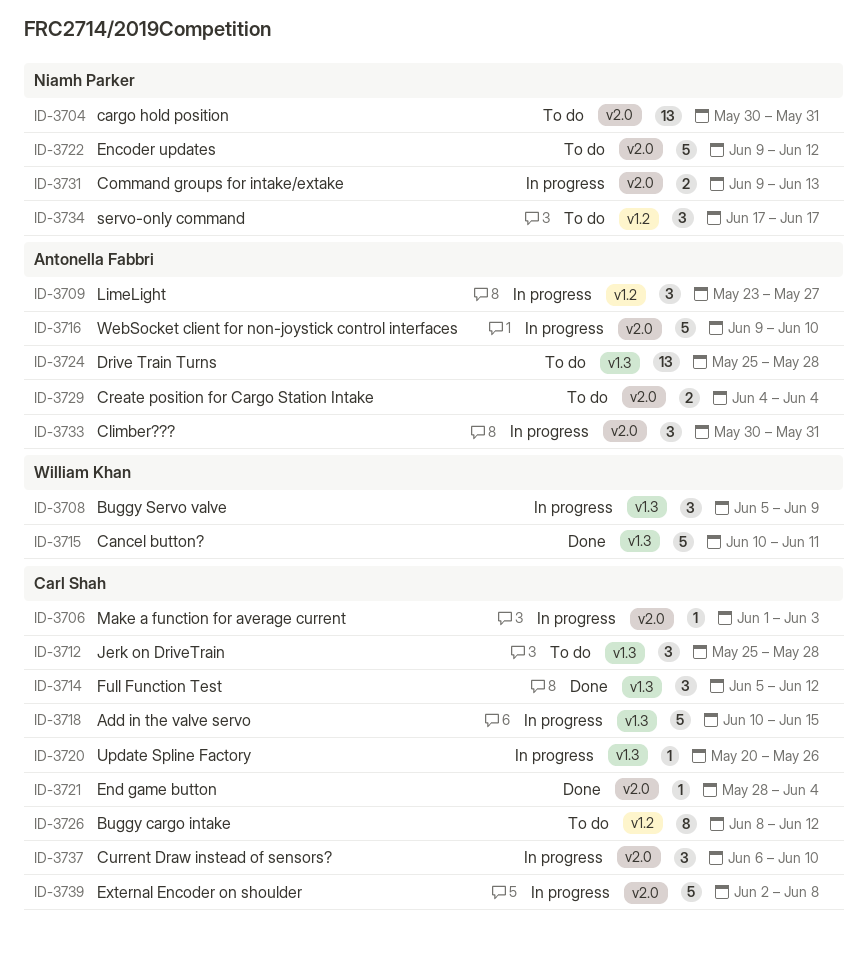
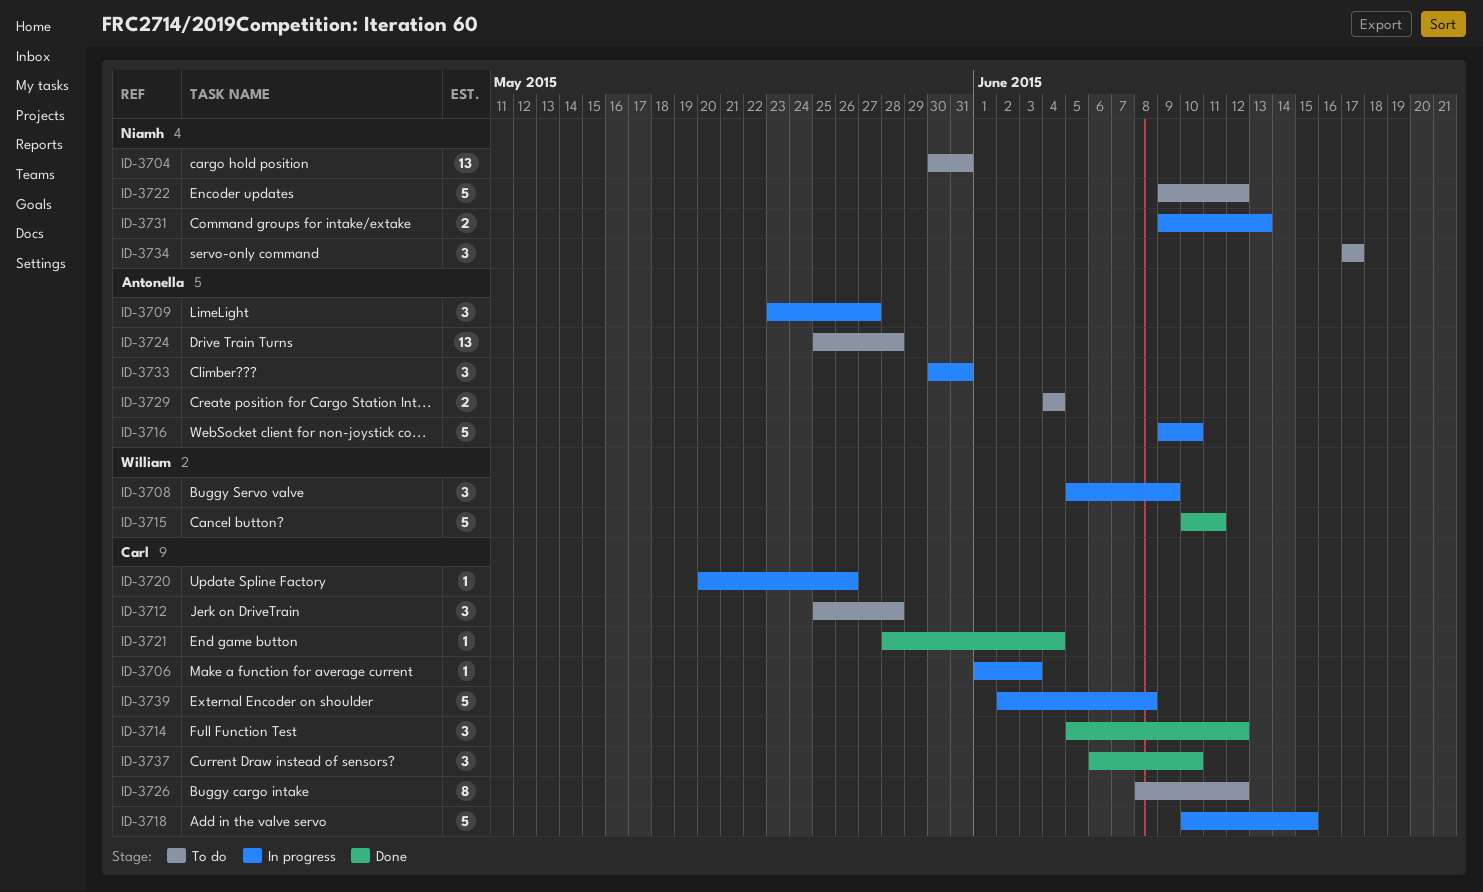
ID-3737, status: In progress -> Done

